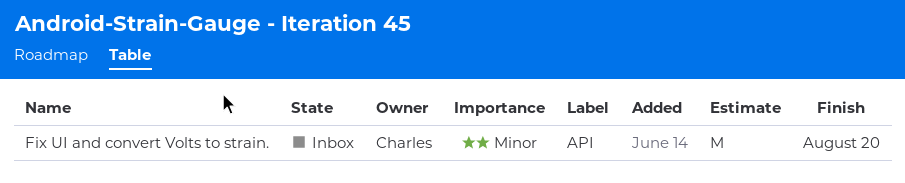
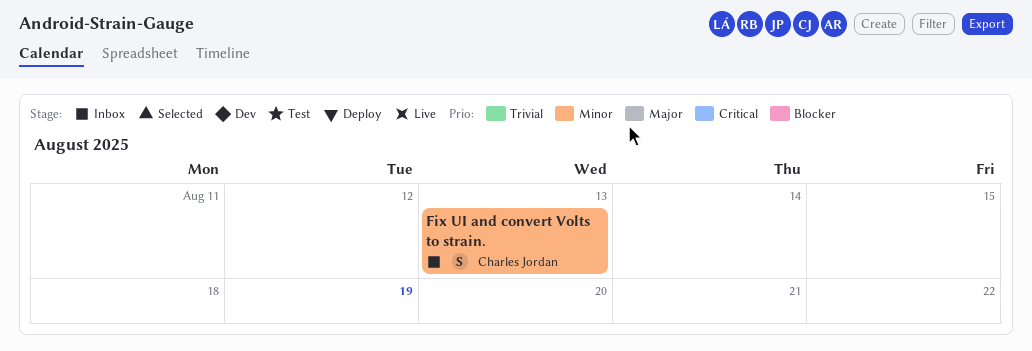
Fix UI and convert Volts to strain., estimate: M -> S
Fix UI and convert Volts to strain., due: Aug 20 -> Aug 13

